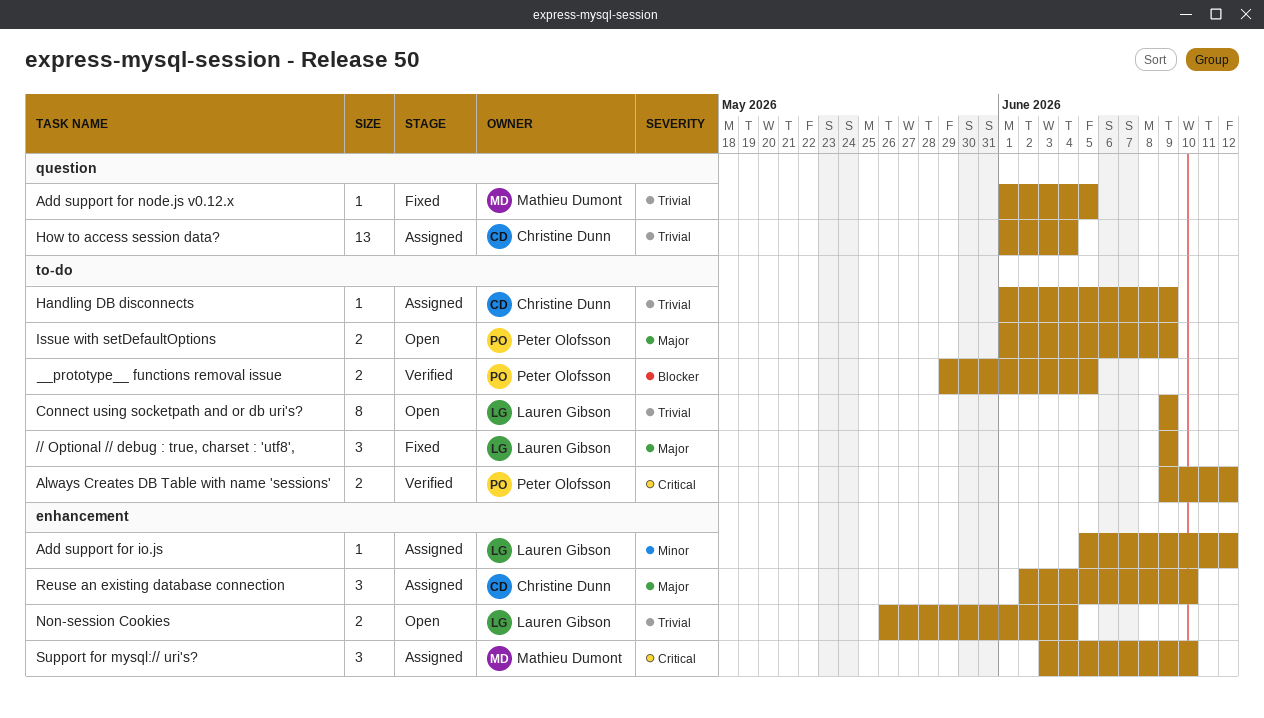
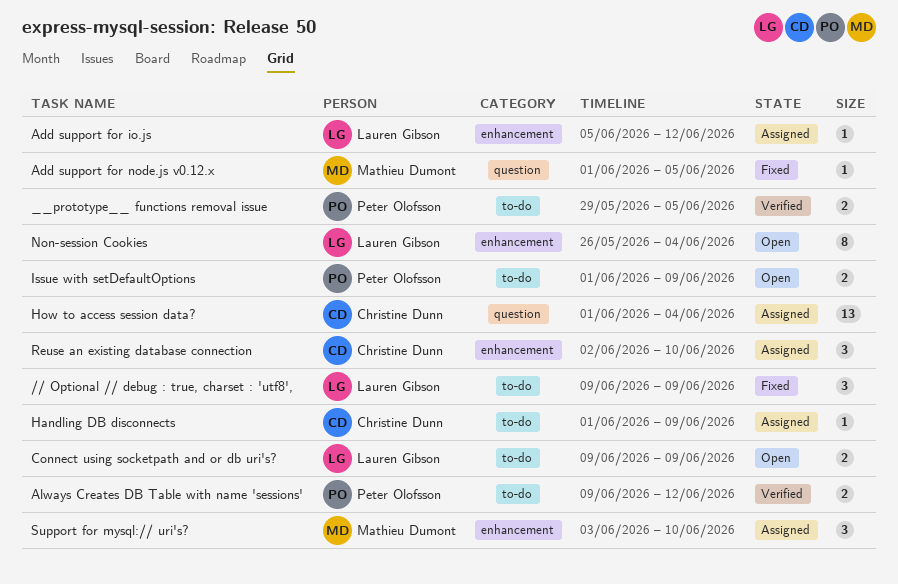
Connect using socketpath and or db uri's?, estimate: 8 -> 2
Non-session Cookies, estimate: 2 -> 8

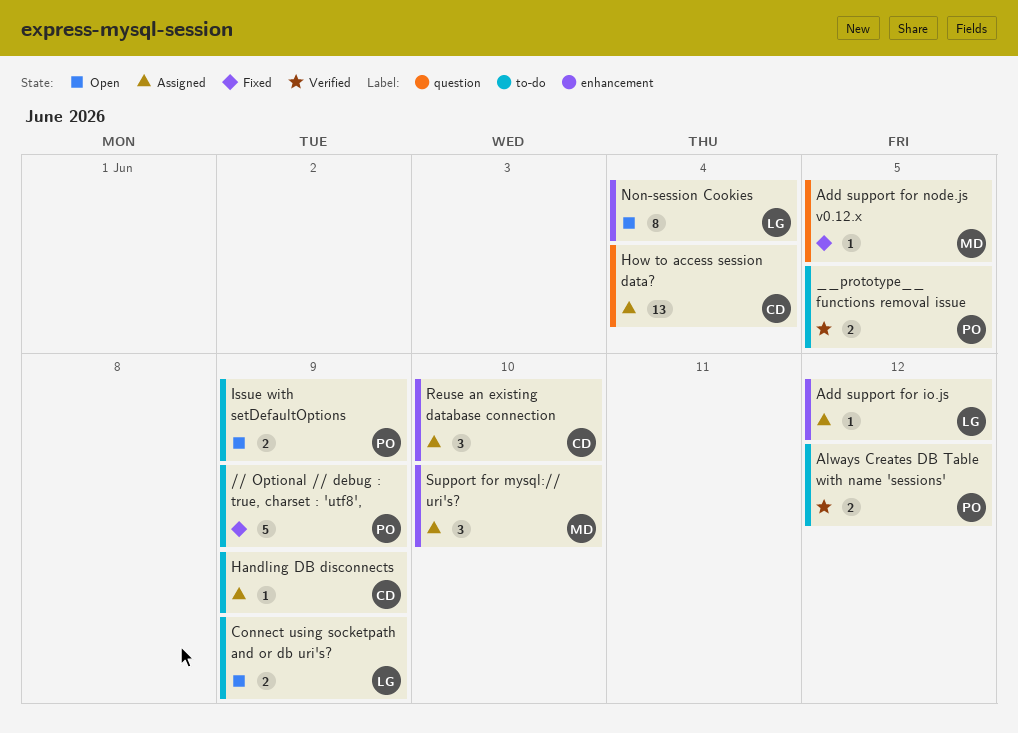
// Optional // debug : true, charset : 'utf8',, owner: Lauren Gibson -> Peter Olofsson
// Optional // debug : true, charset : 'utf8',, estimate: 3 -> 5

